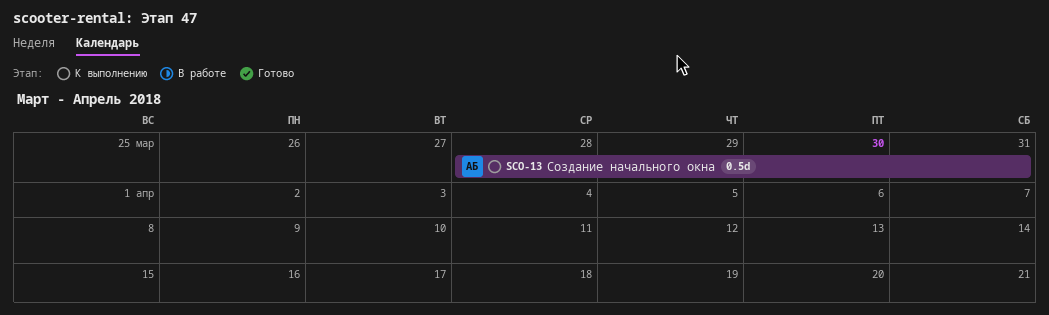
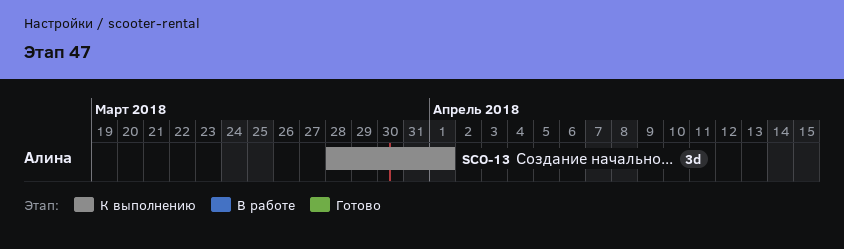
SCO-13, estimate: 0.5d -> 3d
SCO-13, due: Mar 31 -> Apr 1

